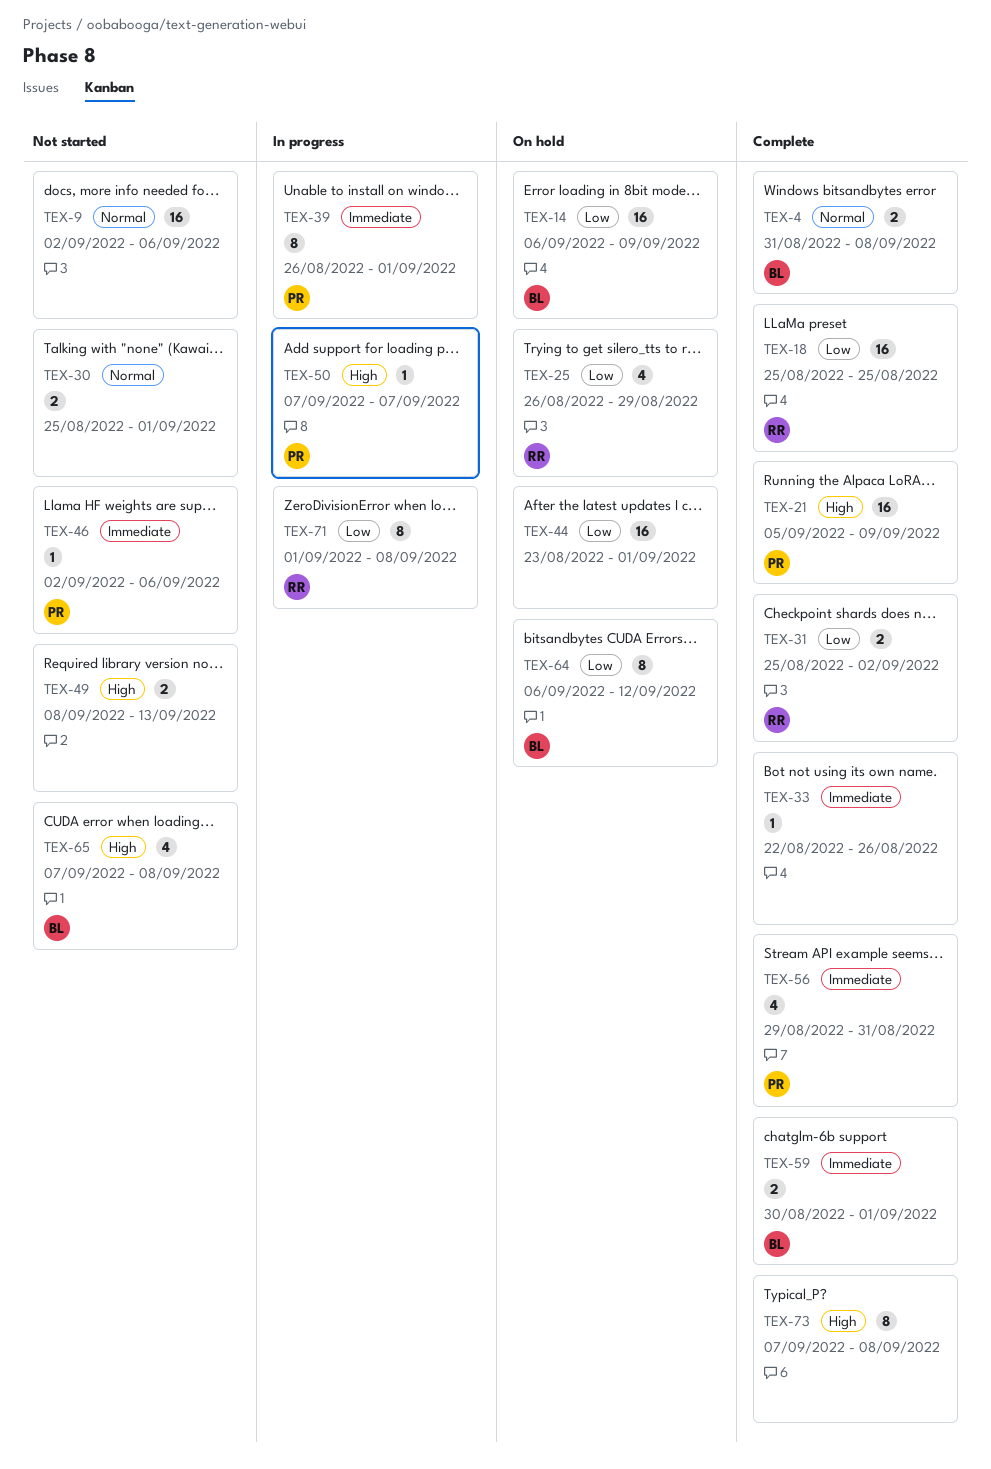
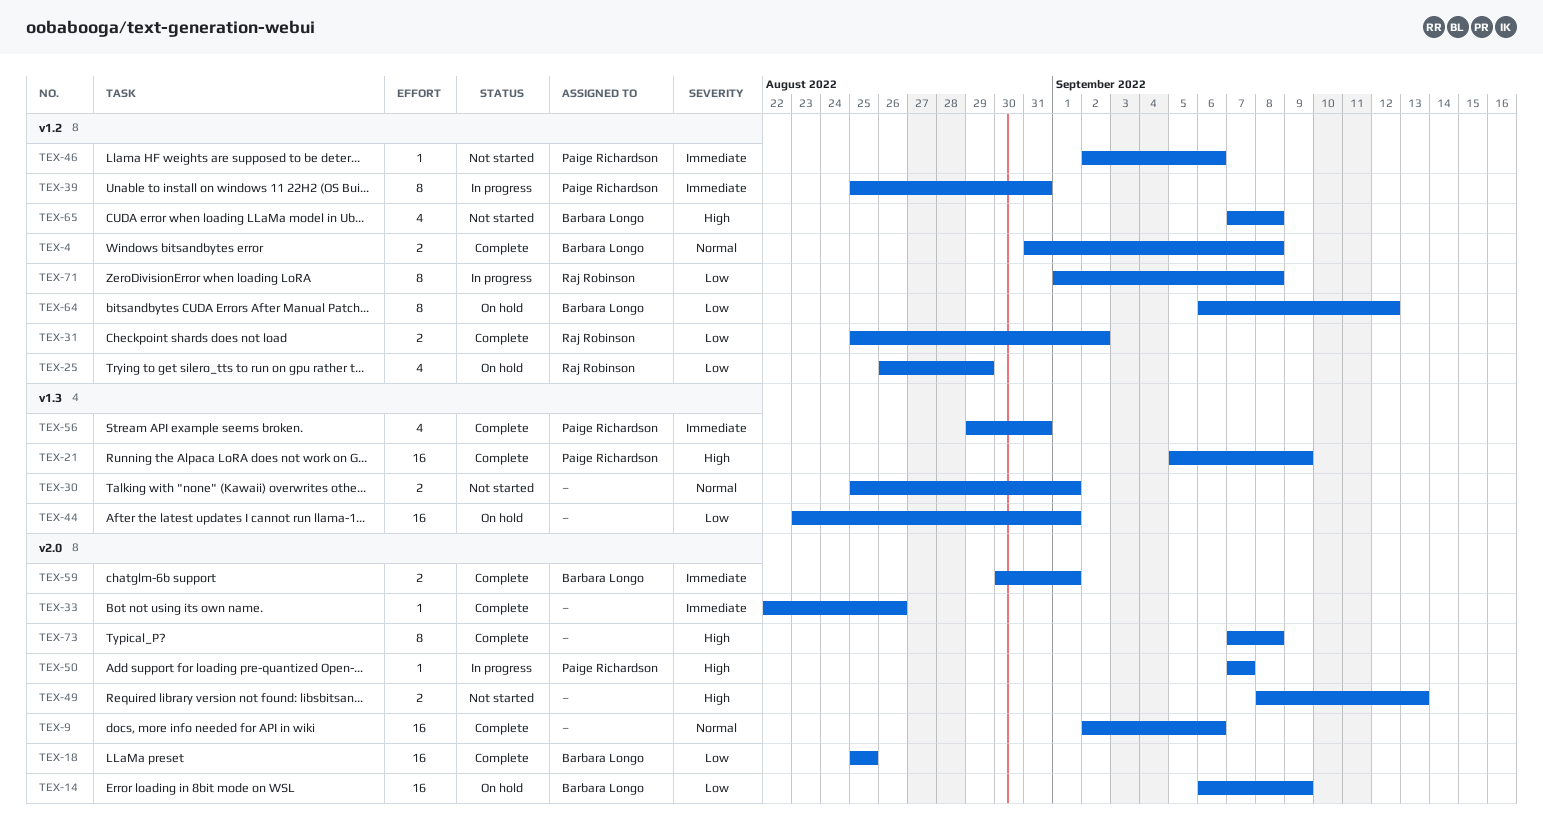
TEX-9, status: Not started -> Complete
TEX-18, owner: Raj Robinson -> Barbara Longo
TEX-39, start: Aug 26 -> Aug 25
TEX-39, due: Sep 1 -> Aug 31

